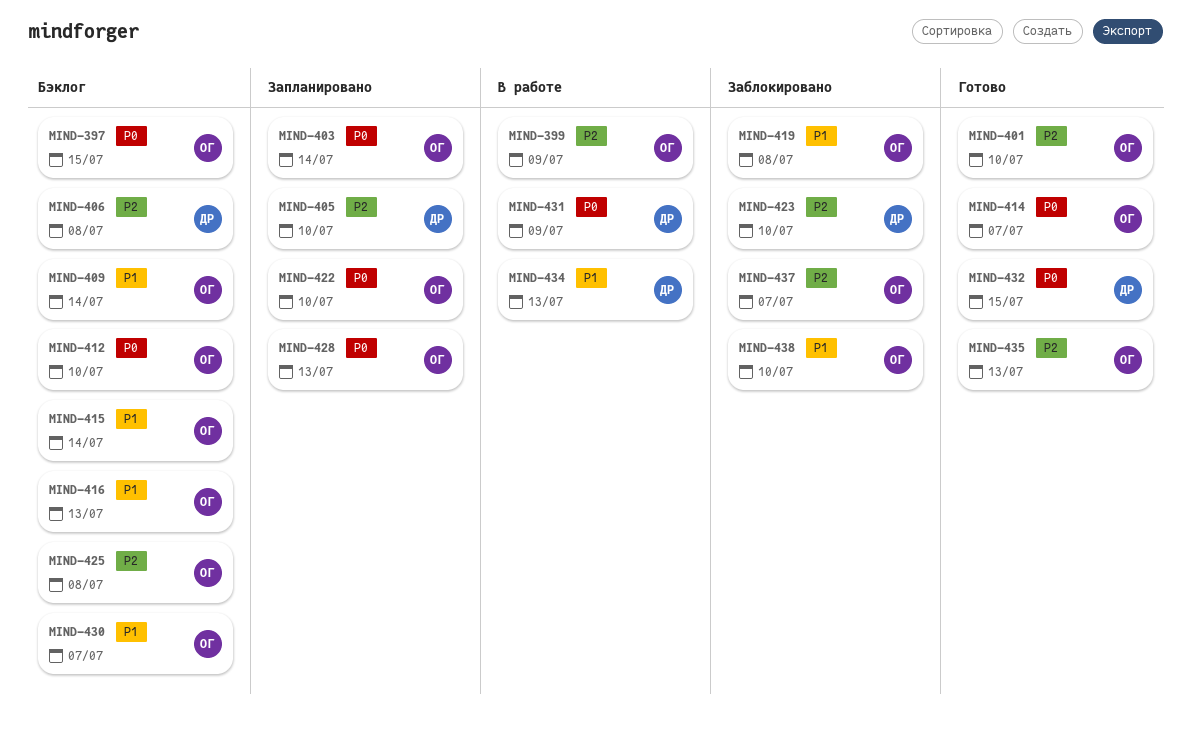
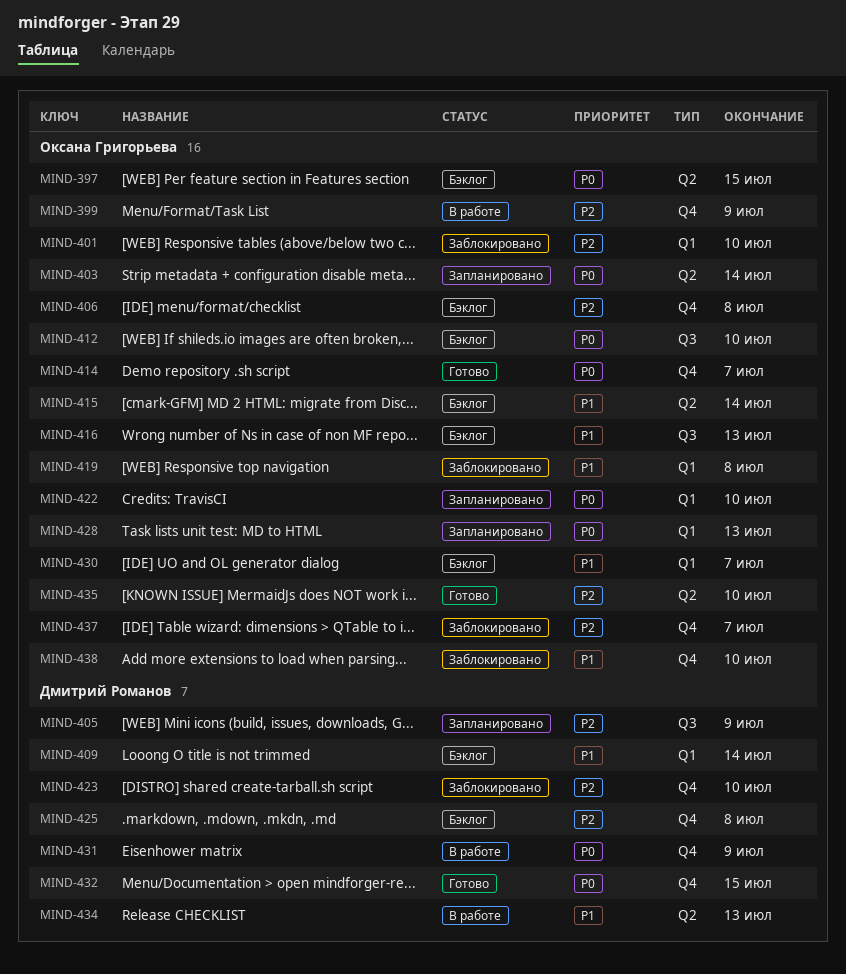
MIND-401, status: Готово -> Заблокировано
MIND-405, due: Jul 10 -> Jul 9
MIND-406, owner: Дмитрий Романов -> Оксана Григорьева
MIND-409, owner: Оксана Григорьева -> Дмитрий Романов
MIND-425, owner: Оксана Григорьева -> Дмитрий Романов
MIND-435, due: Jul 13 -> Jul 10

